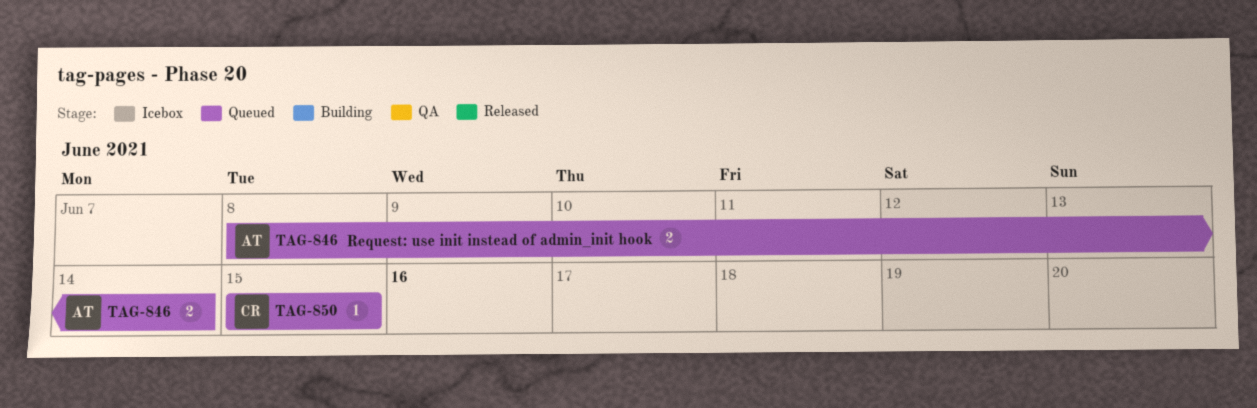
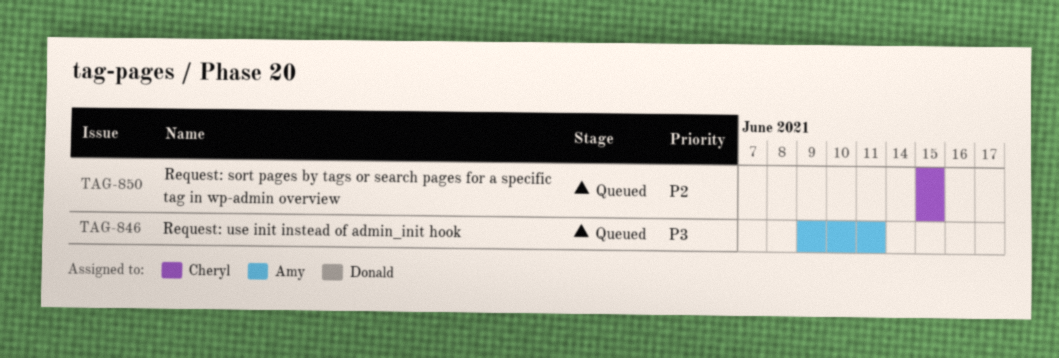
TAG-846, start: Jun 8 -> Jun 9
TAG-846, due: Jun 14 -> Jun 11

